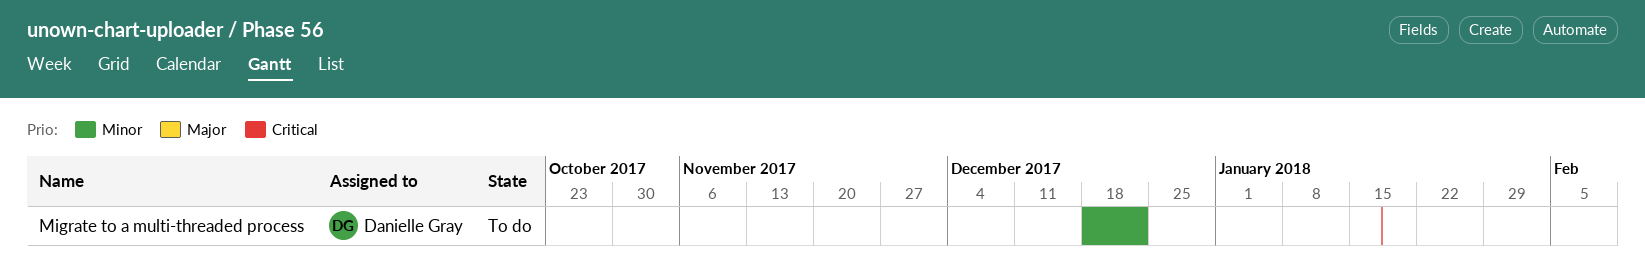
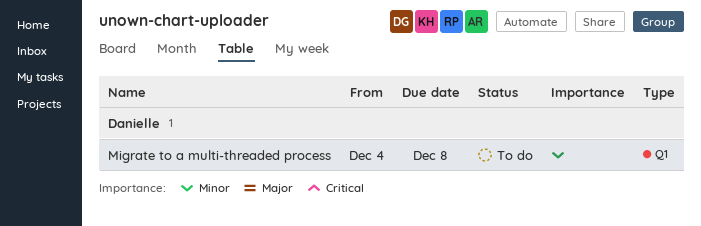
Migrate to a multi-threaded process, start: Dec 18 -> Dec 4
Migrate to a multi-threaded process, due: Dec 22 -> Dec 8

